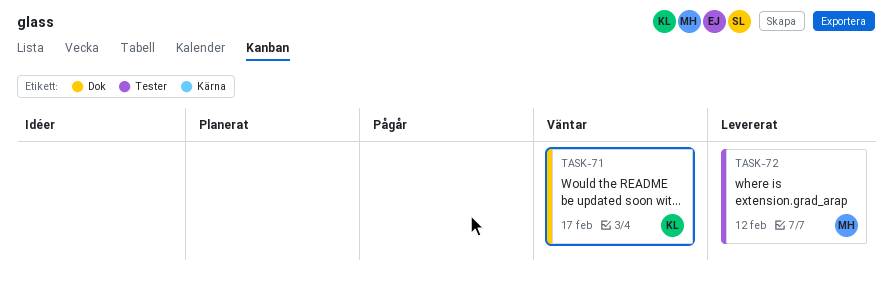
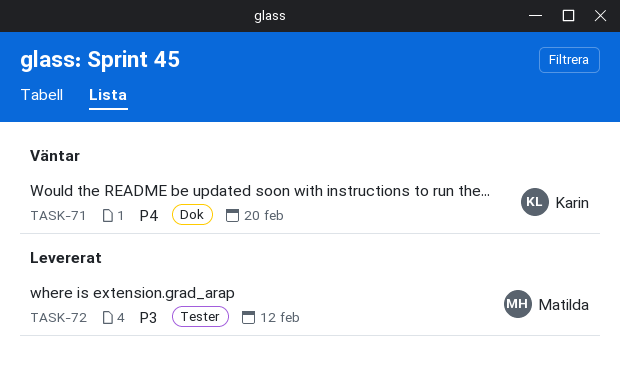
TASK-71, due: Feb 17 -> Feb 20

